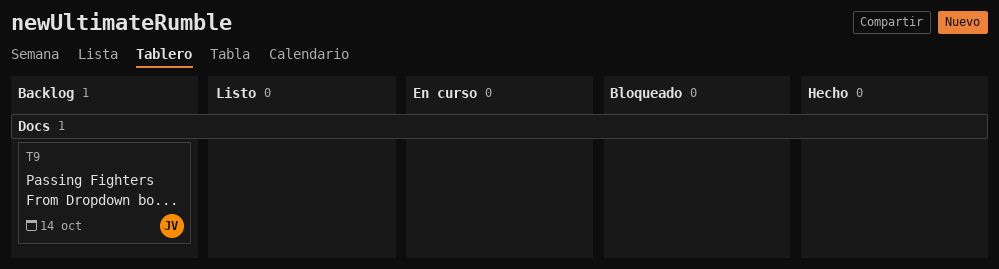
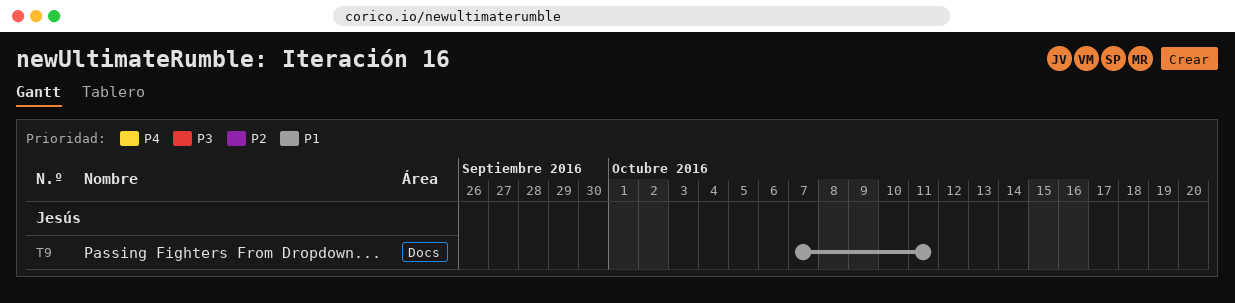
T9, due: Oct 14 -> Oct 11

